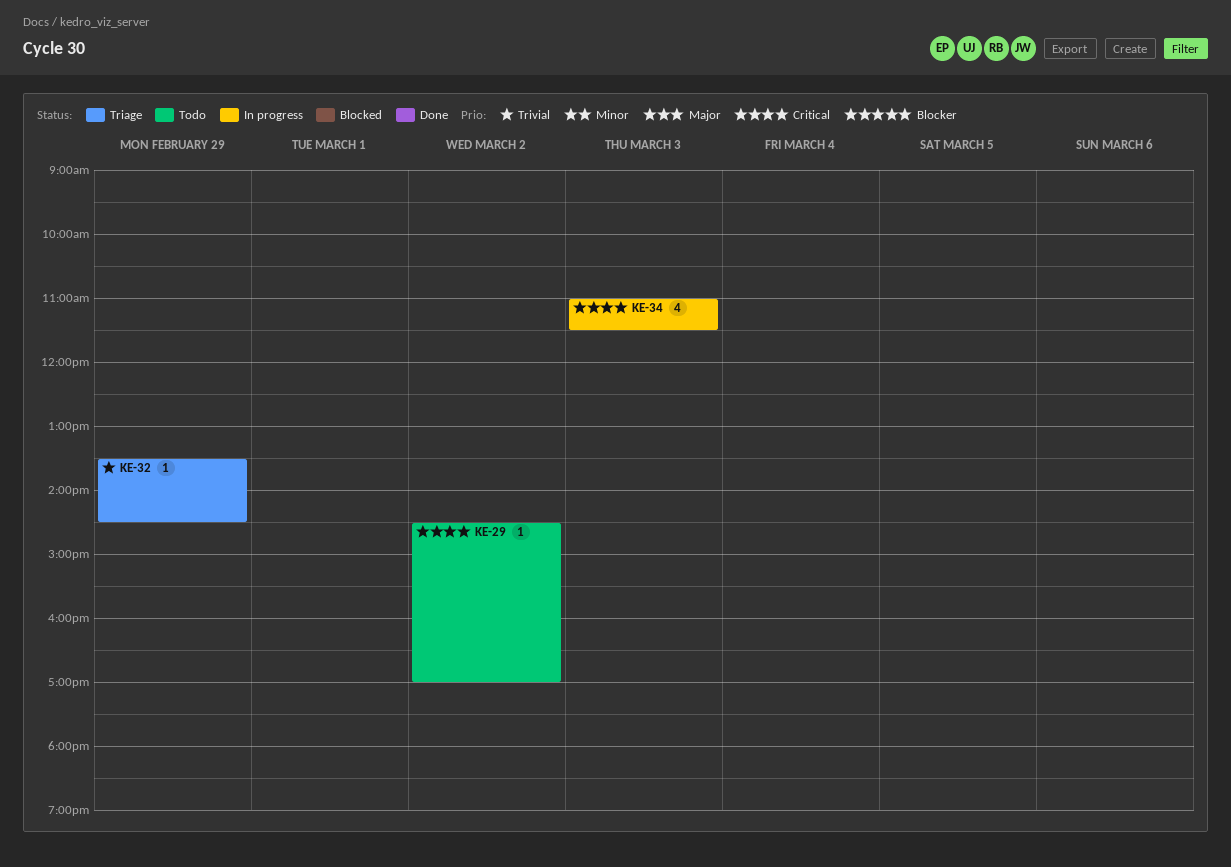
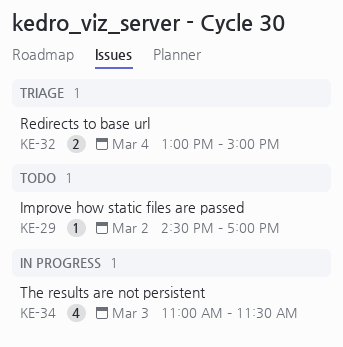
KE-32, estimate: 1 -> 2
KE-32, day: Feb 29 -> Mar 4
KE-32, begins: 13:30 -> 13:00
KE-32, ends: 14:30 -> 15:00

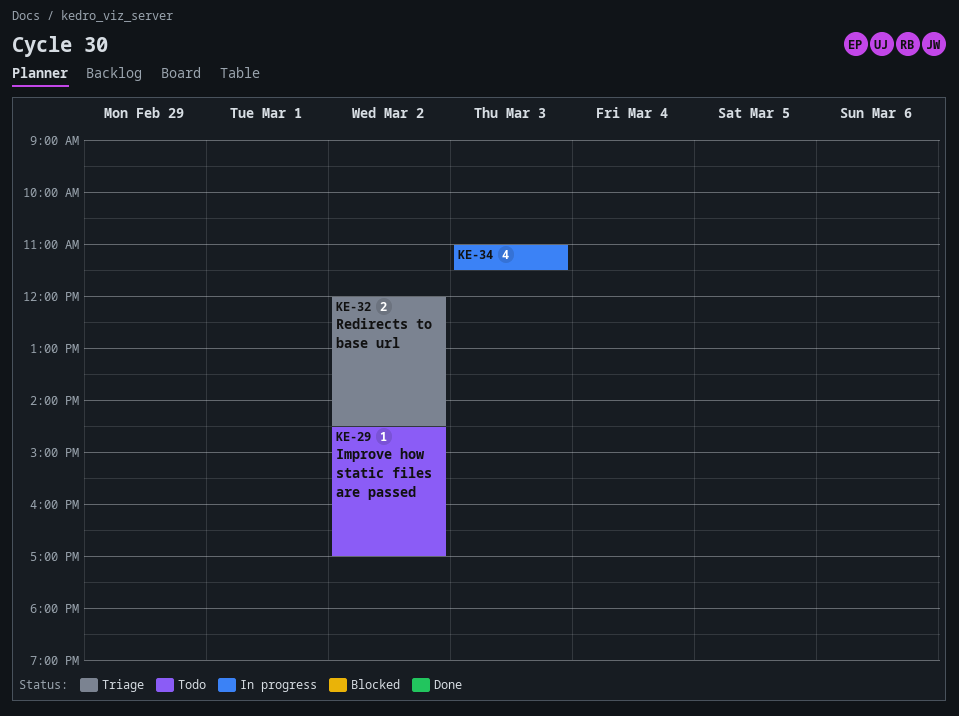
KE-32, day: Mar 4 -> Mar 2
KE-32, begins: 13:00 -> 12:00
KE-32, ends: 15:00 -> 14:30

